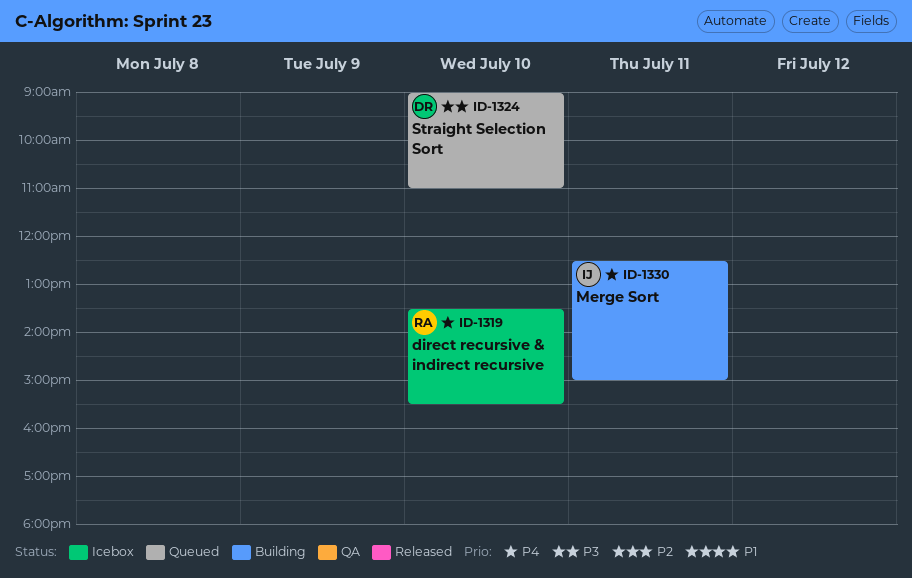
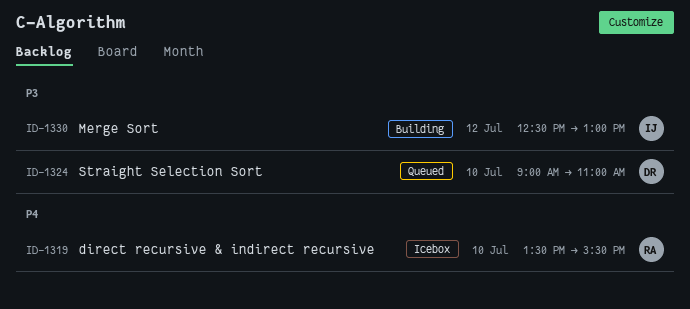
ID-1330, priority: P4 -> P3
ID-1330, day: Jul 11 -> Jul 12
ID-1330, ends: 15:00 -> 13:00

